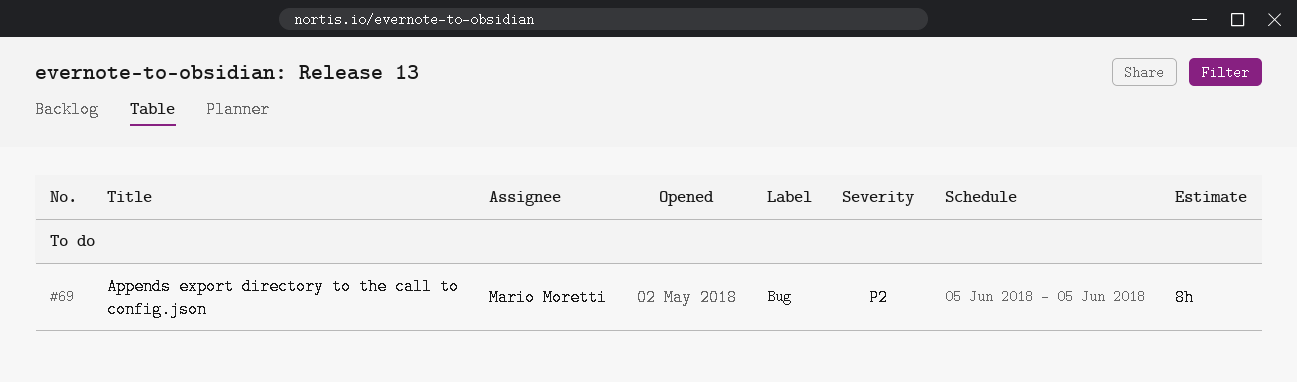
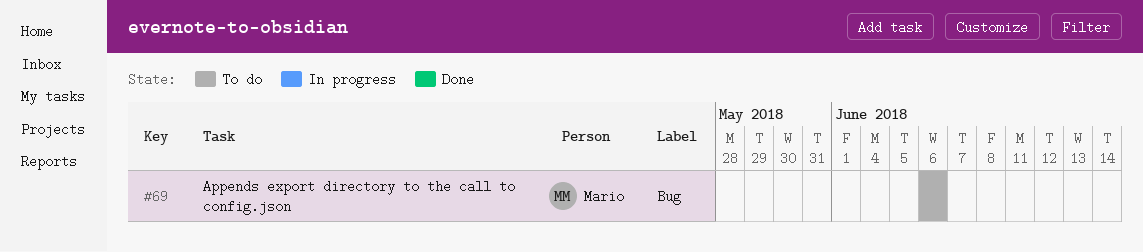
#69, start: Jun 5 -> Jun 6
#69, due: Jun 5 -> Jun 6

